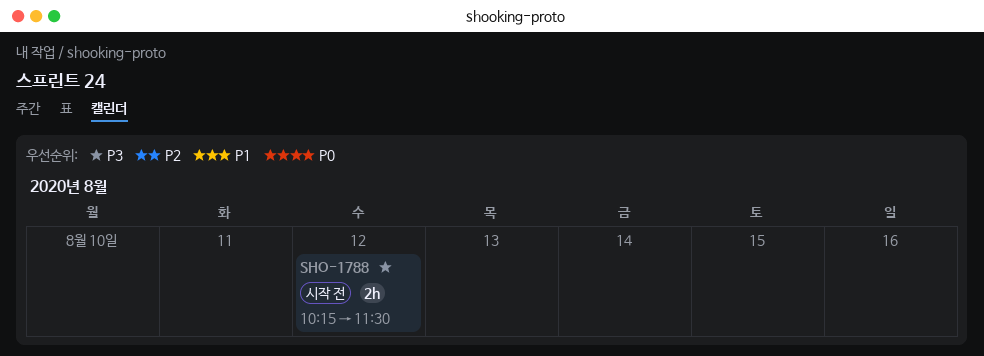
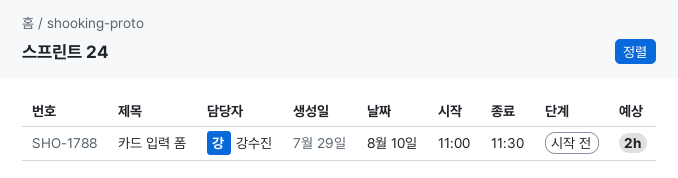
SHO-1788, day: Aug 12 -> Aug 10
SHO-1788, begins: 10:15 -> 11:00

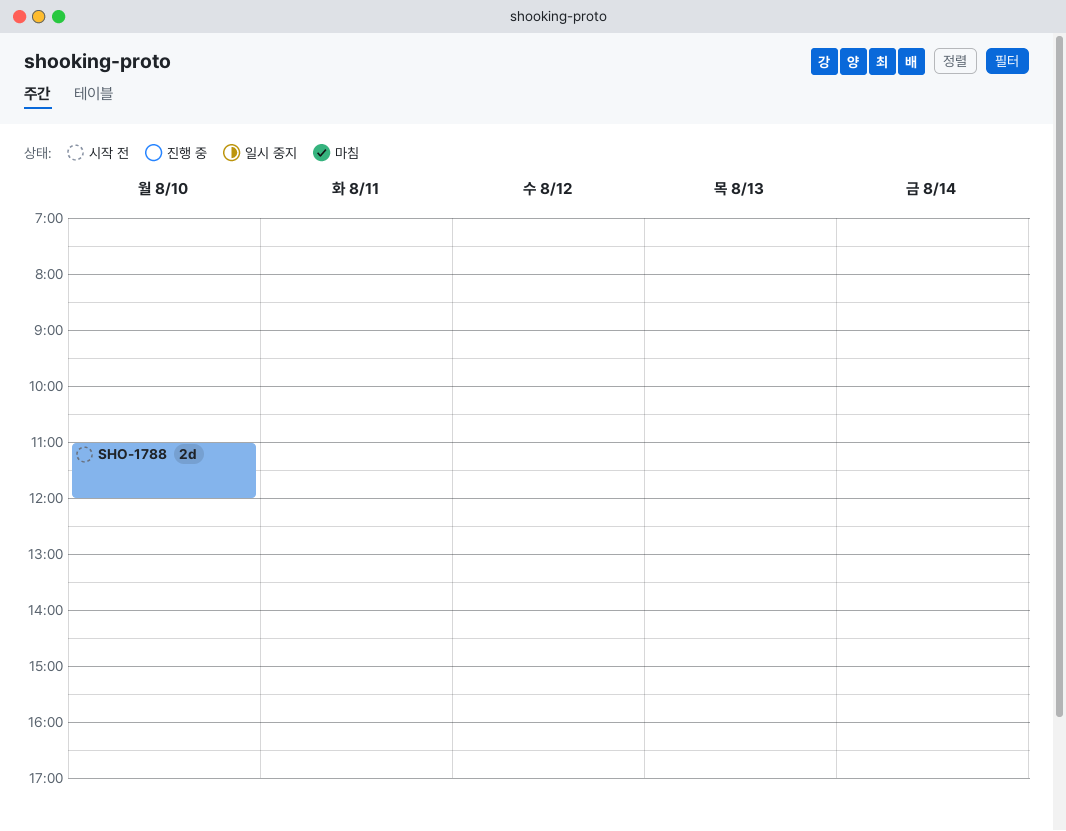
SHO-1788, estimate: 2h -> 2d
SHO-1788, ends: 11:30 -> 12:00

